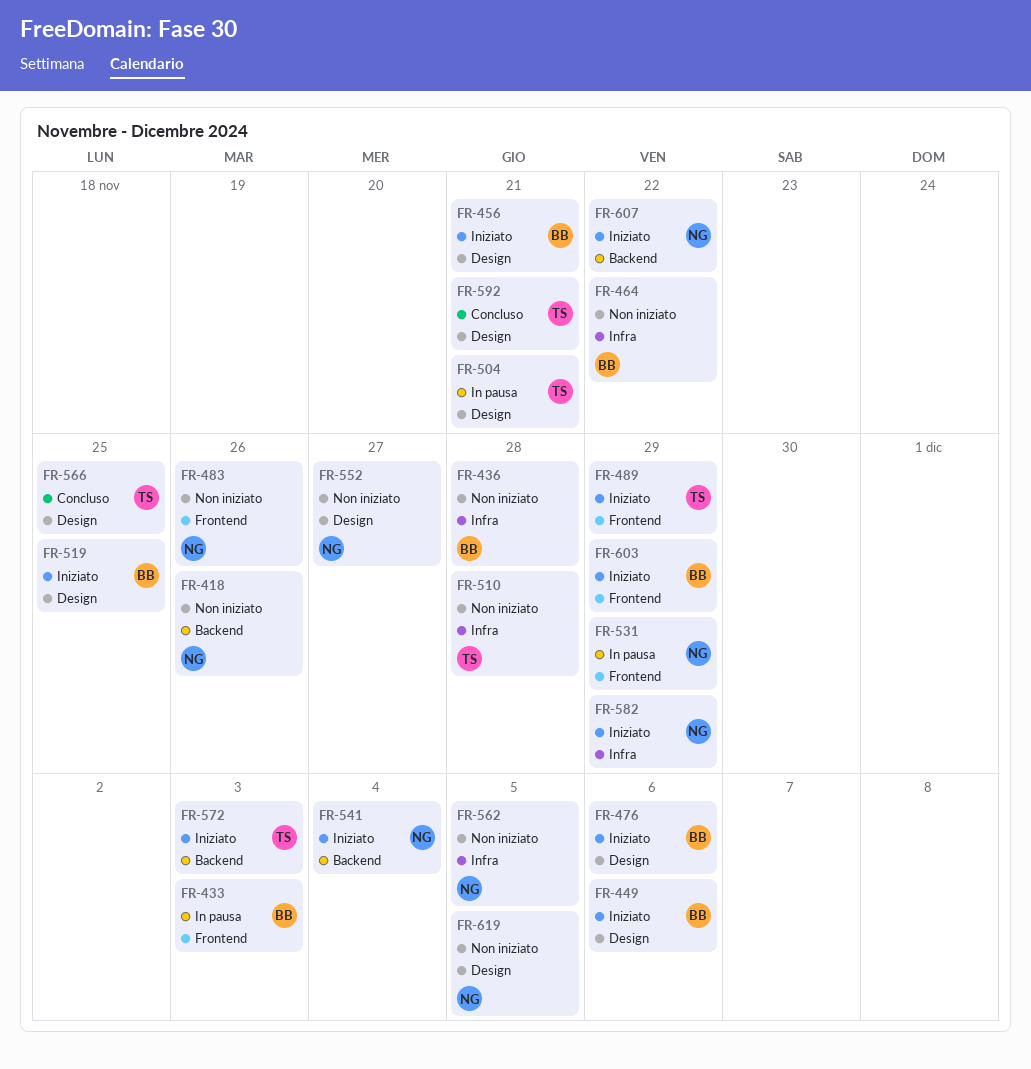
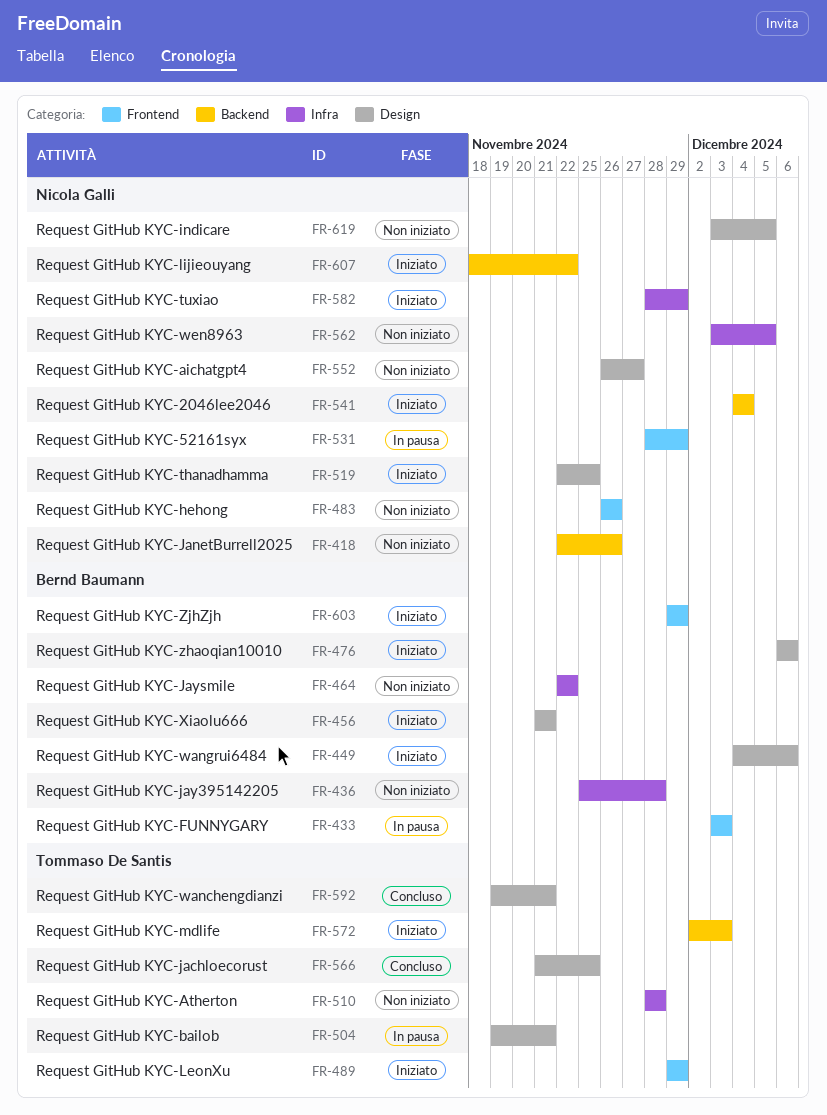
FR-519, owner: Bernd Baumann -> Nicola Galli

